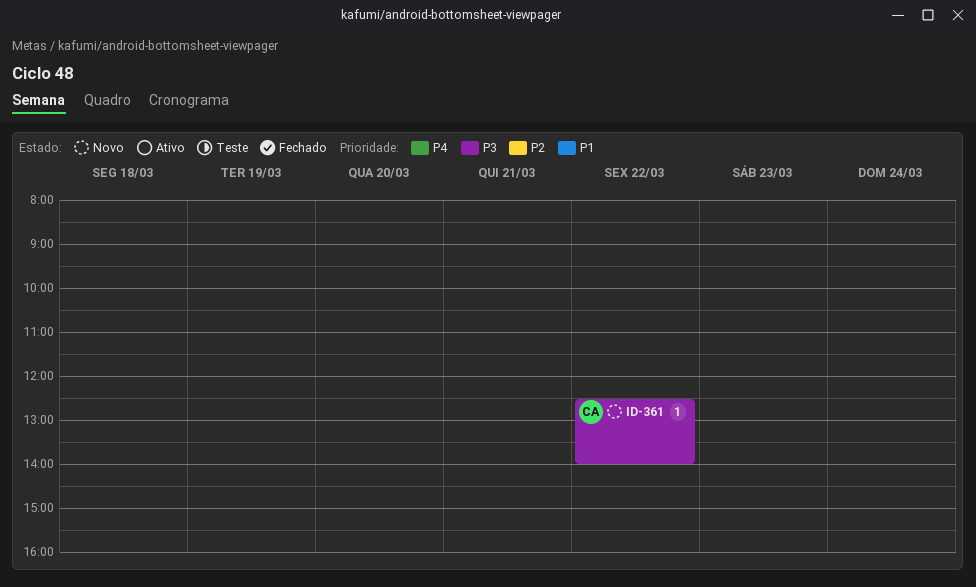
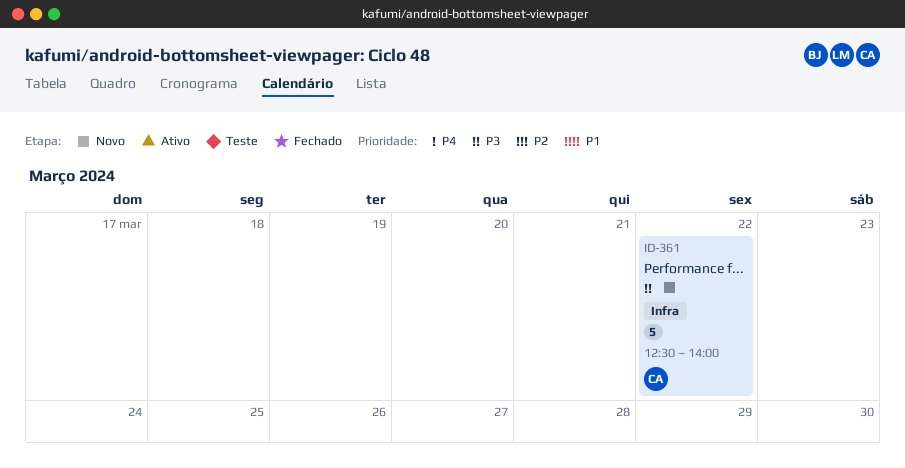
ID-361, estimate: 1 -> 5

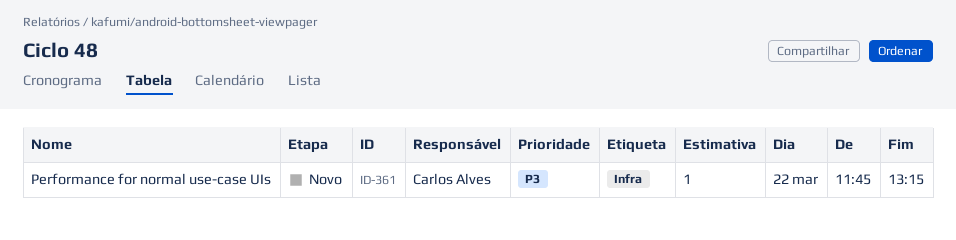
ID-361, estimate: 5 -> 1
ID-361, begins: 12:30 -> 11:45
ID-361, ends: 14:00 -> 13:15

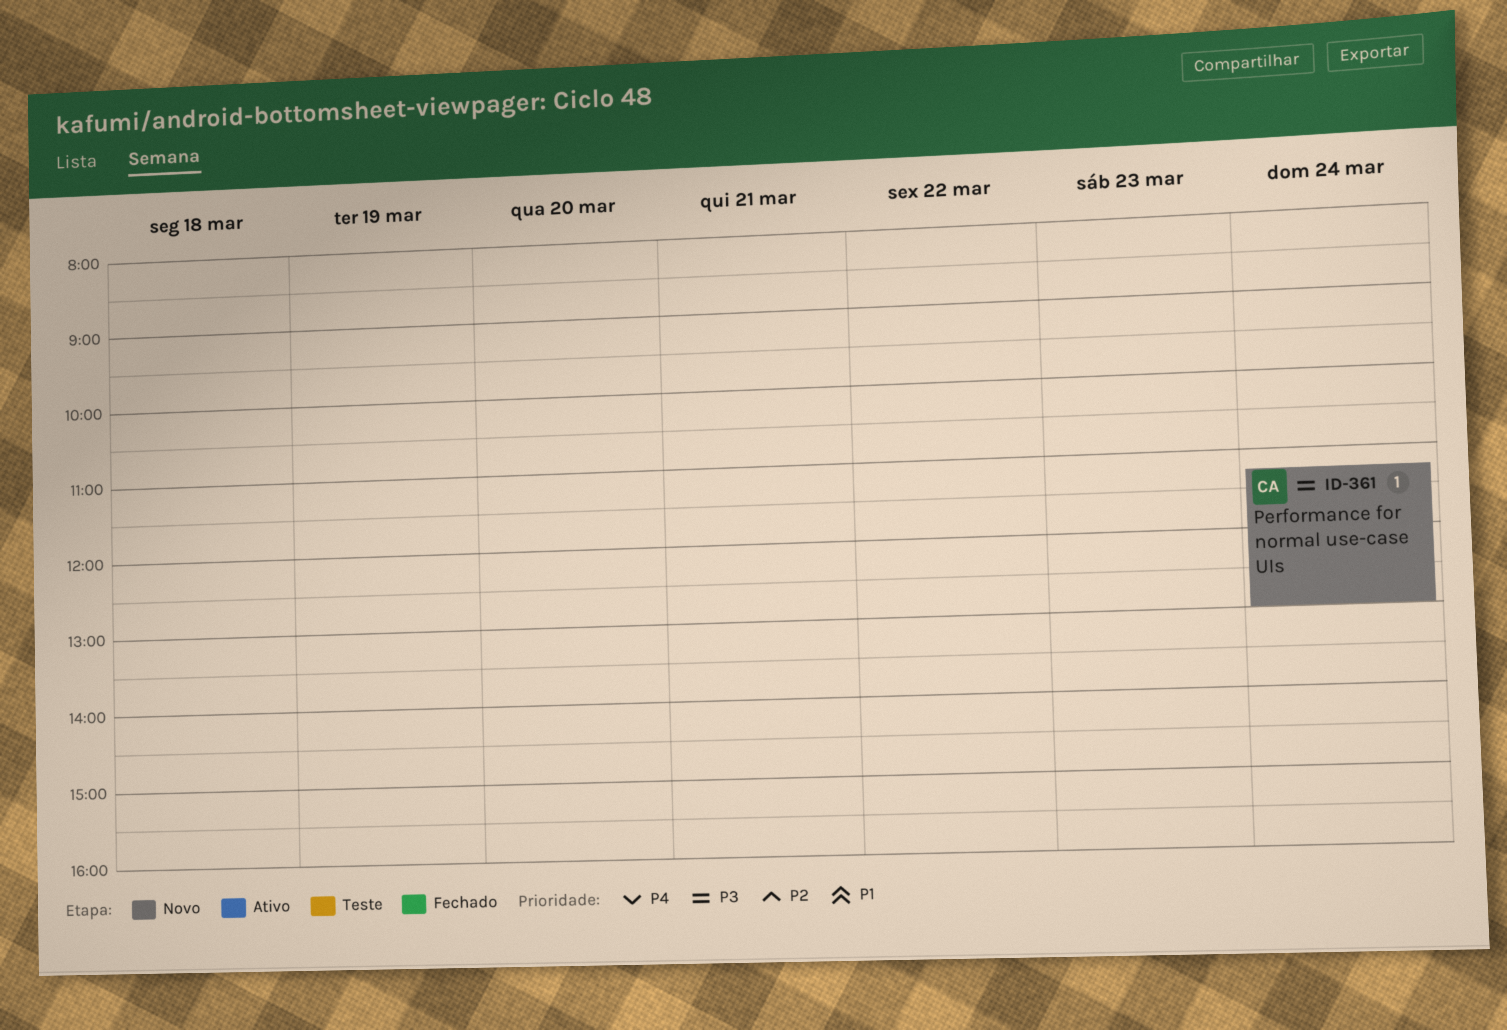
ID-361, day: Mar 22 -> Mar 24
ID-361, begins: 11:45 -> 11:15
ID-361, ends: 13:15 -> 13:00

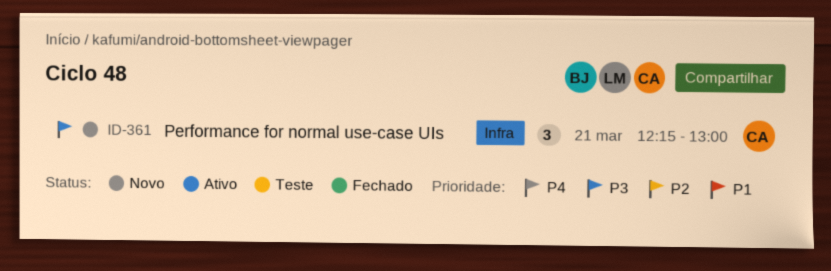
ID-361, estimate: 1 -> 3
ID-361, day: Mar 24 -> Mar 21
ID-361, begins: 11:15 -> 12:15

